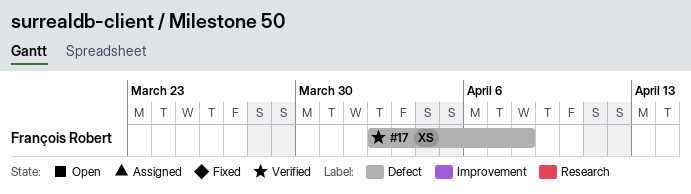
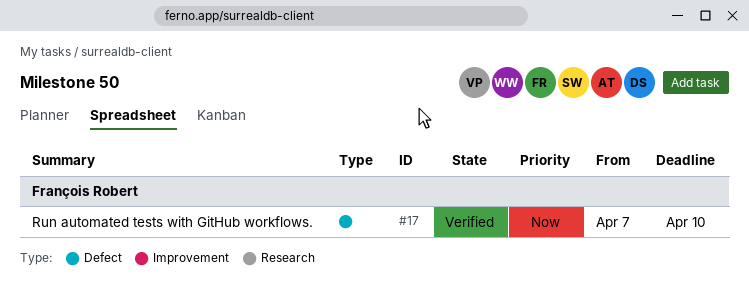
#17, start: Apr 2 -> Apr 7
#17, due: Apr 8 -> Apr 10

